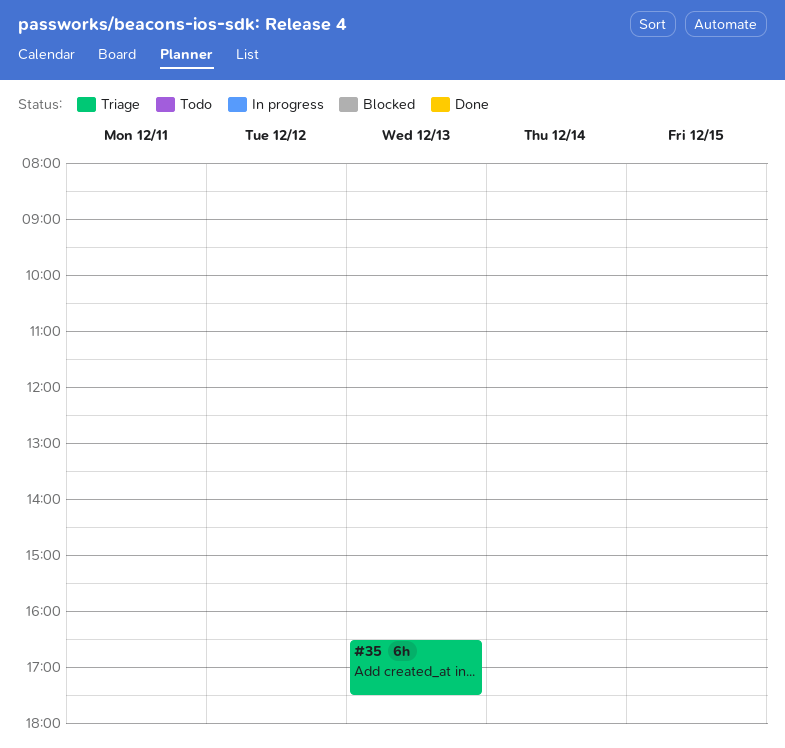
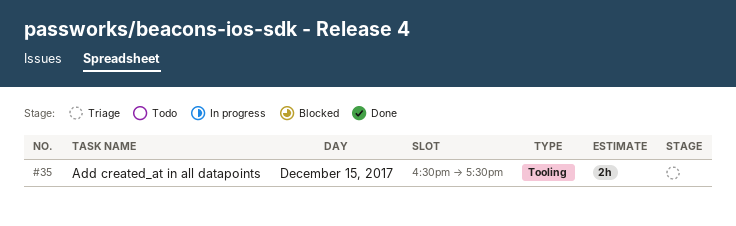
#35, estimate: 6h -> 2h
#35, day: Dec 13 -> Dec 15

